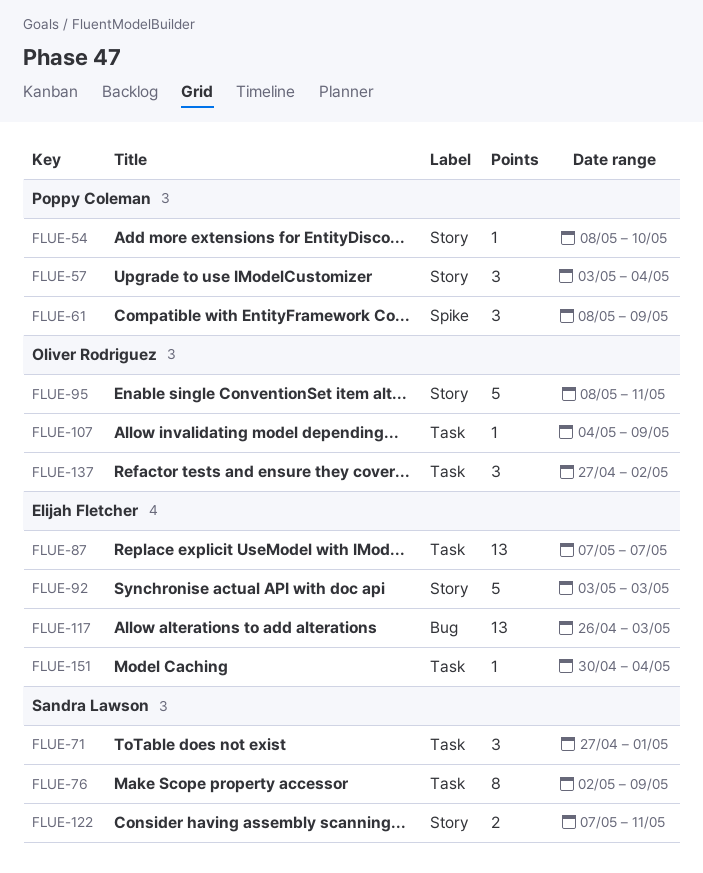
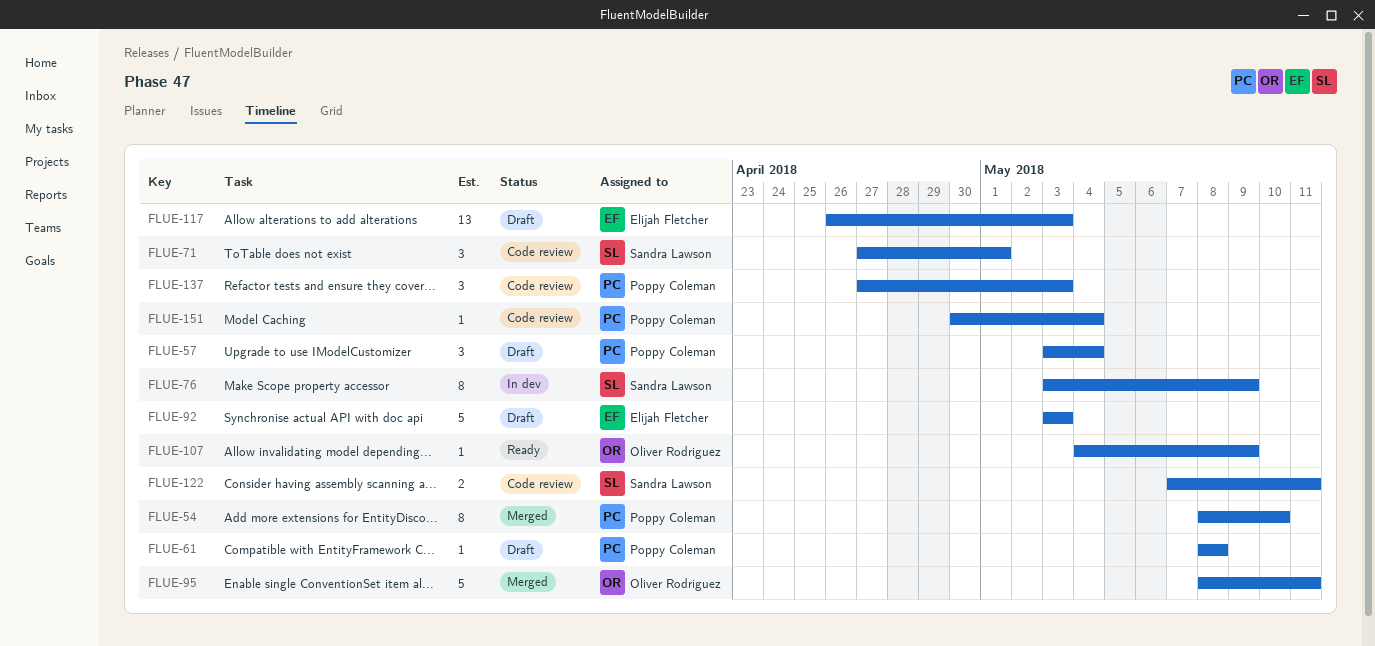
FLUE-54, estimate: 1 -> 8
FLUE-61, estimate: 3 -> 1
FLUE-61, due: May 9 -> May 8
FLUE-76, start: May 2 -> May 3
FLUE-87: present -> none
FLUE-137, owner: Oliver Rodriguez -> Poppy Coleman
FLUE-137, due: May 2 -> May 3
FLUE-151, owner: Elijah Fletcher -> Poppy Coleman

